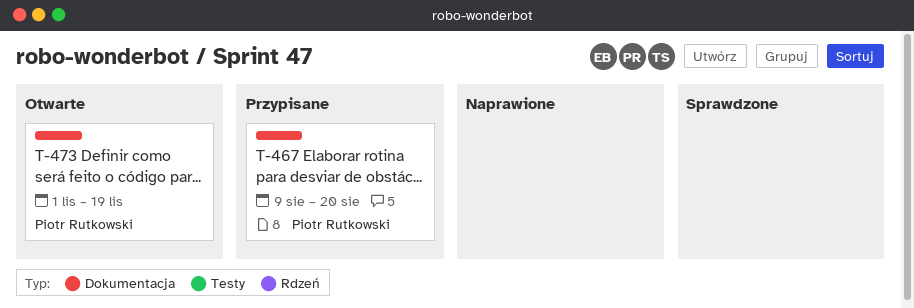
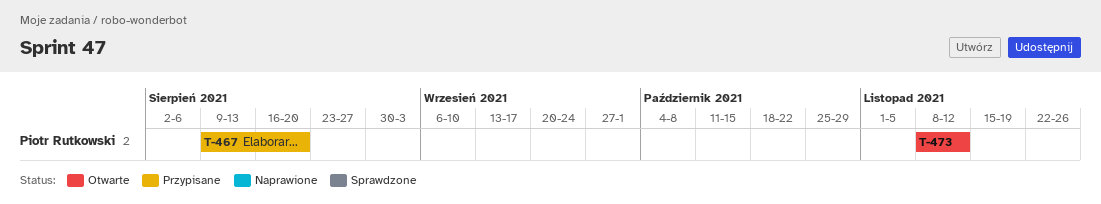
T-473, start: Nov 1 -> Nov 8
T-473, due: Nov 19 -> Nov 12

